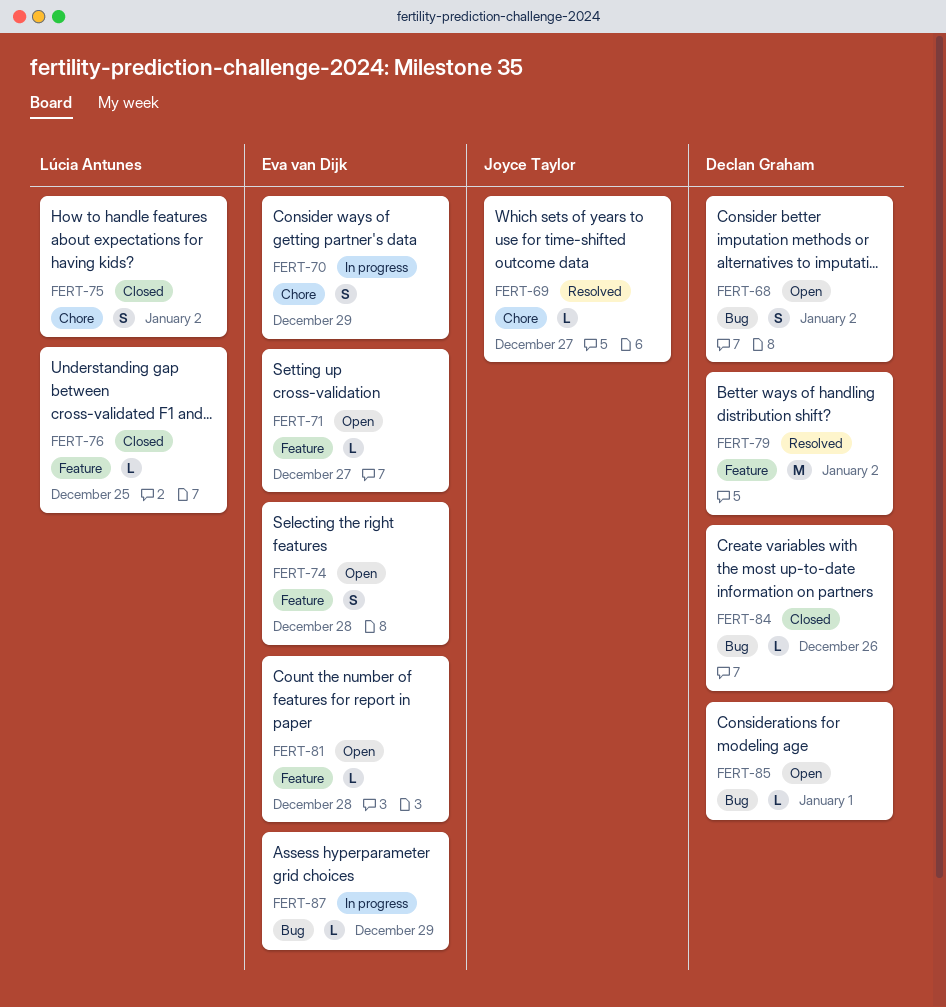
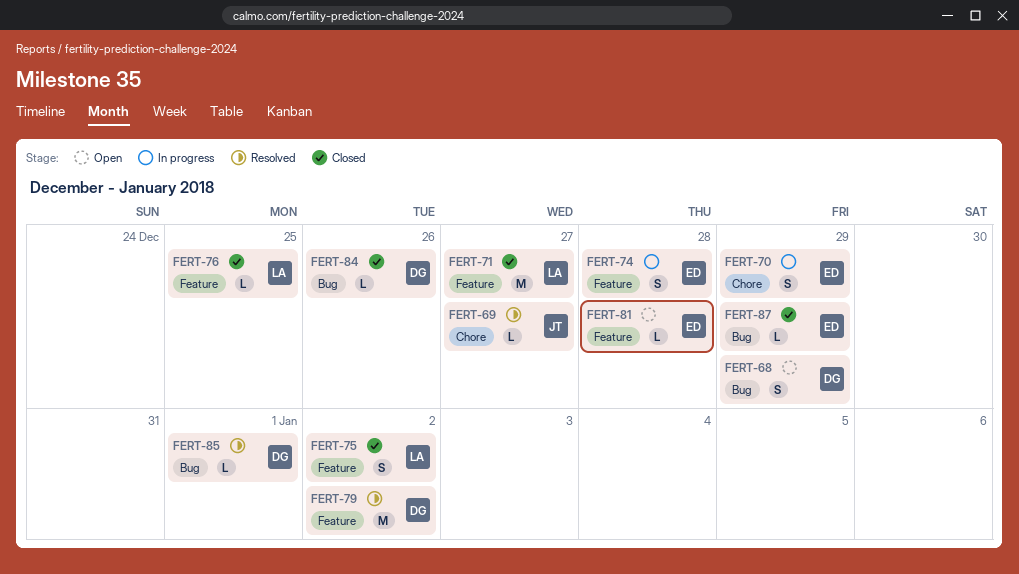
FERT-68, due: Jan 2 -> Dec 29
FERT-71, status: Open -> Closed
FERT-71, owner: Eva van Dijk -> Lúcia Antunes
FERT-71, estimate: L -> M
FERT-74, status: Open -> In progress
FERT-75, label: Chore -> Feature
FERT-85, status: Open -> Resolved
FERT-87, status: In progress -> Closed

